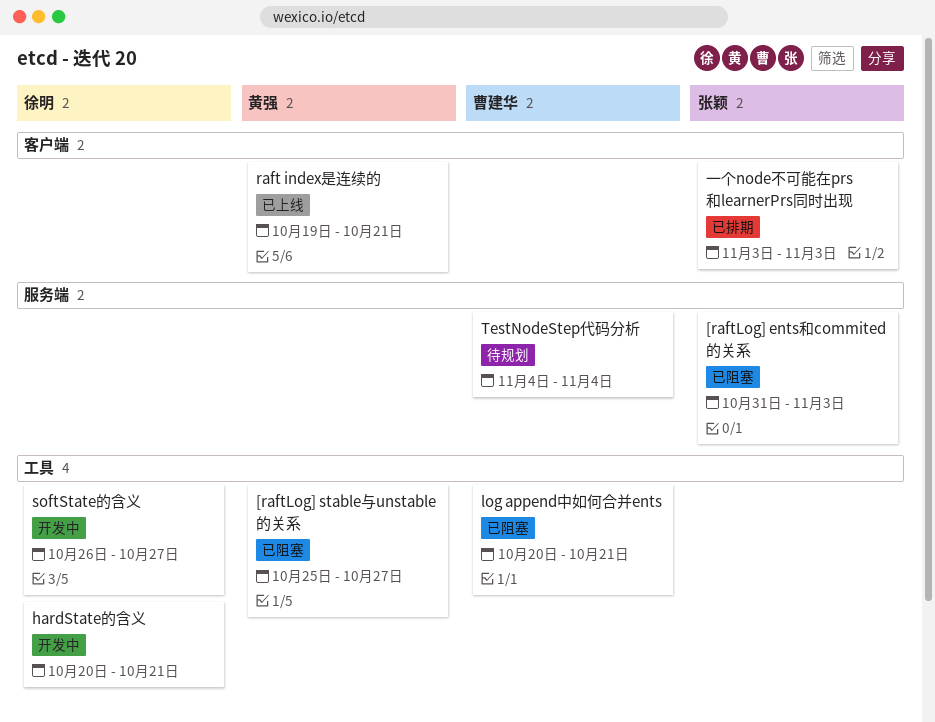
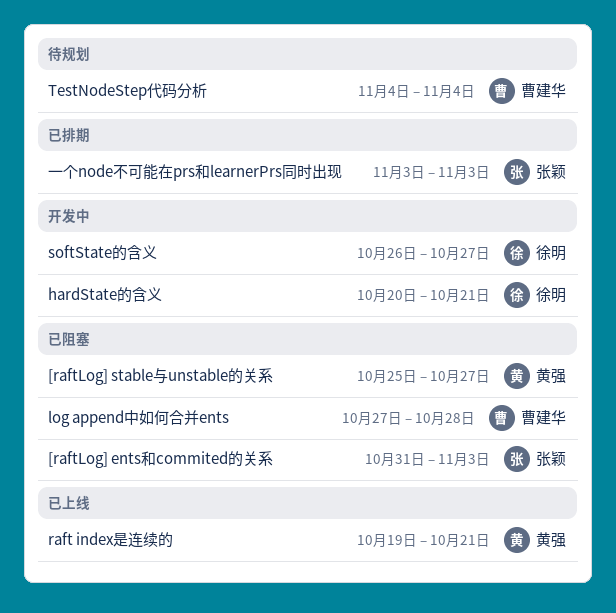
log append中如何合并ents, start: Oct 20 -> Oct 27
log append中如何合并ents, due: Oct 21 -> Oct 28

